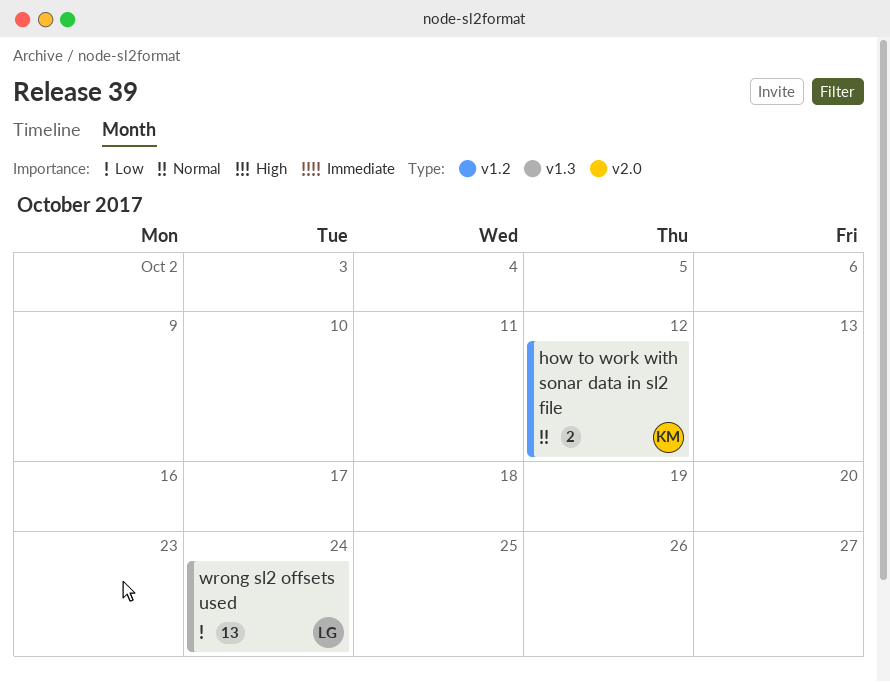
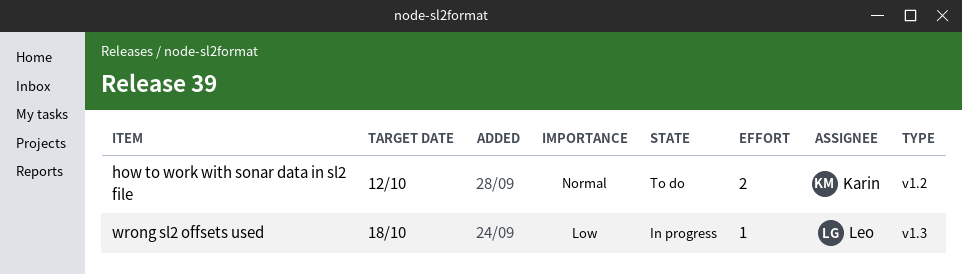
wrong sl2 offsets used, estimate: 13 -> 1
wrong sl2 offsets used, due: Oct 24 -> Oct 18

